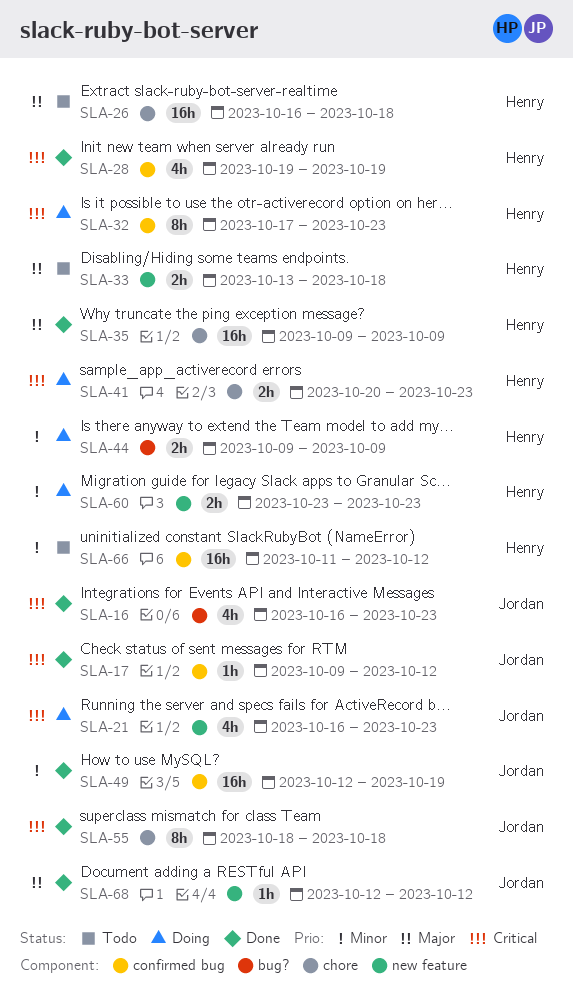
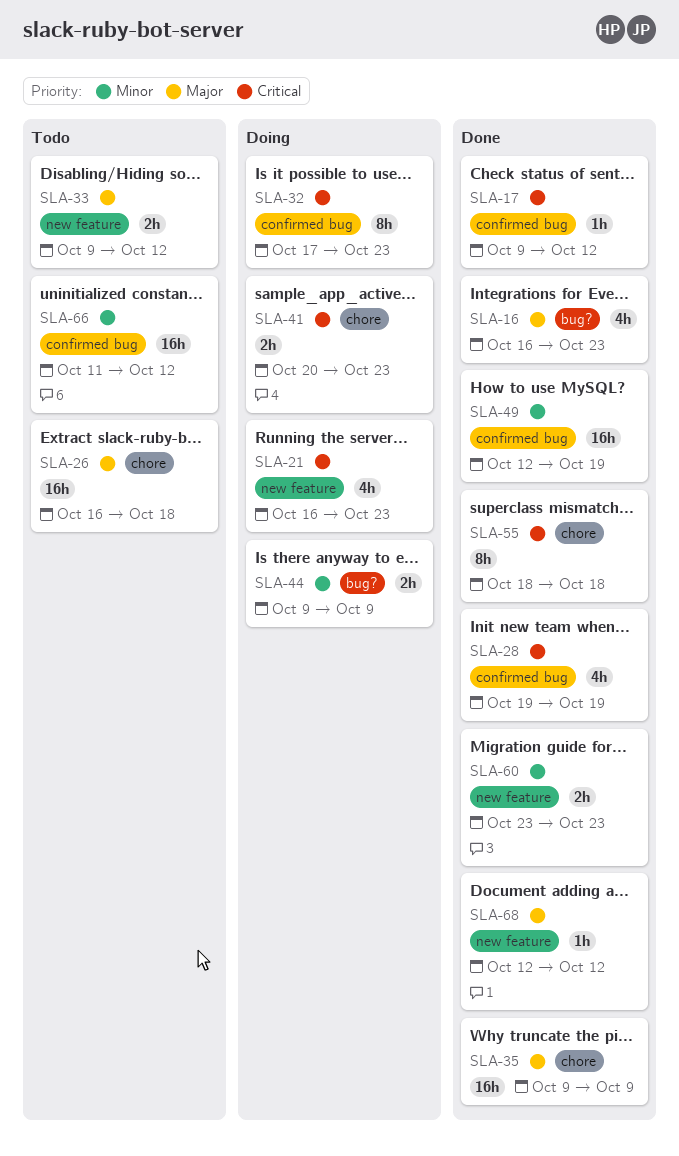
SLA-16, priority: Critical -> Major
SLA-33, start: Oct 13 -> Oct 9
SLA-33, due: Oct 18 -> Oct 12
SLA-60, status: Doing -> Done

